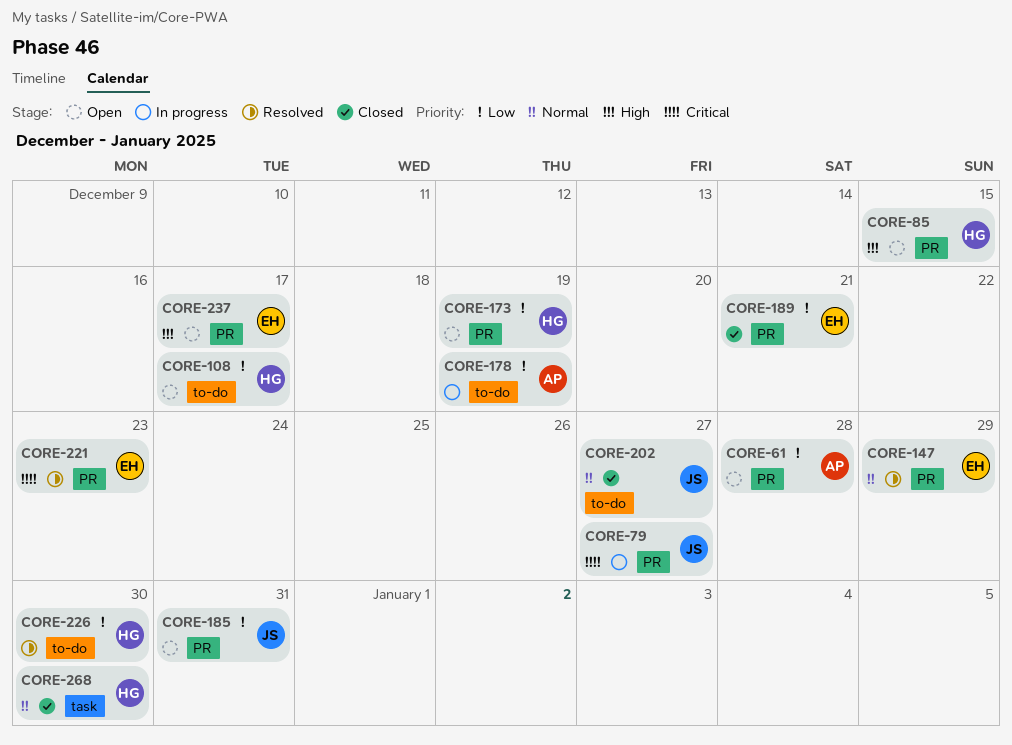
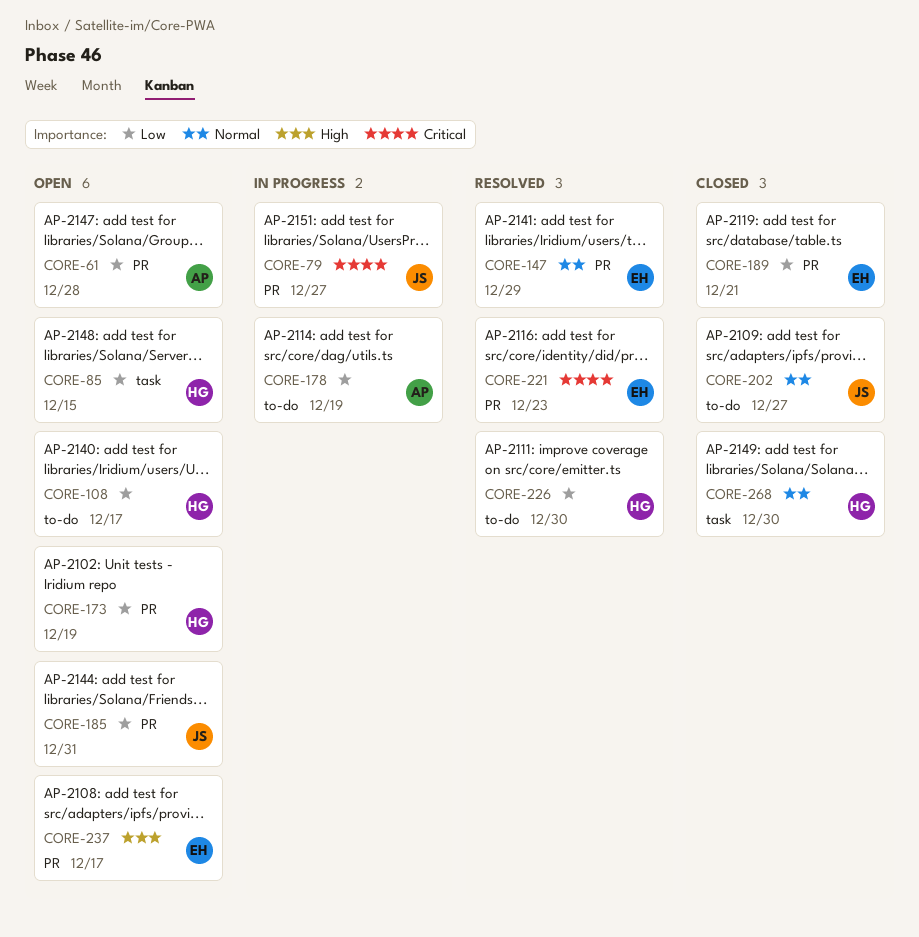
CORE-85, priority: High -> Low
CORE-85, label: PR -> task

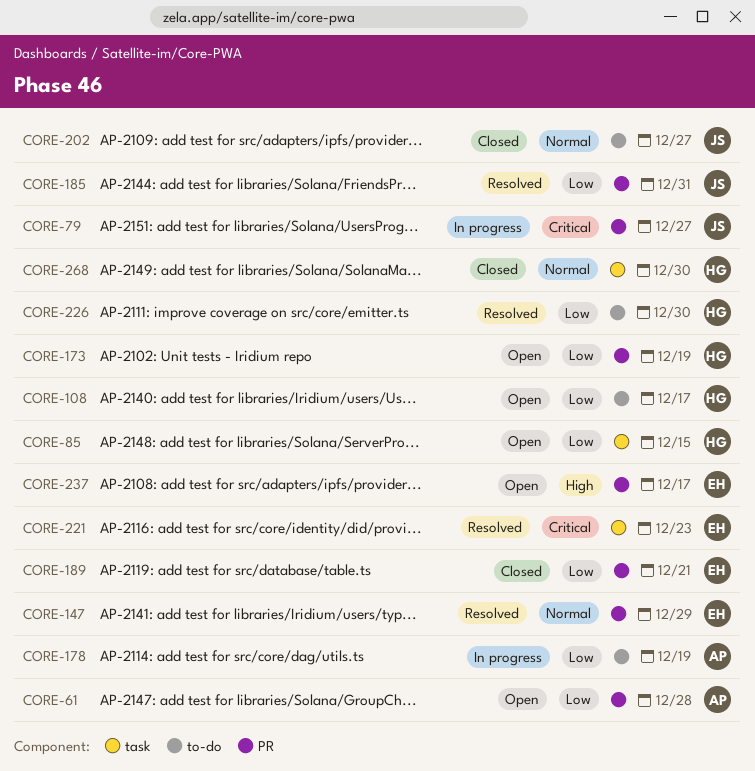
CORE-185, status: Open -> Resolved
CORE-221, label: PR -> task

